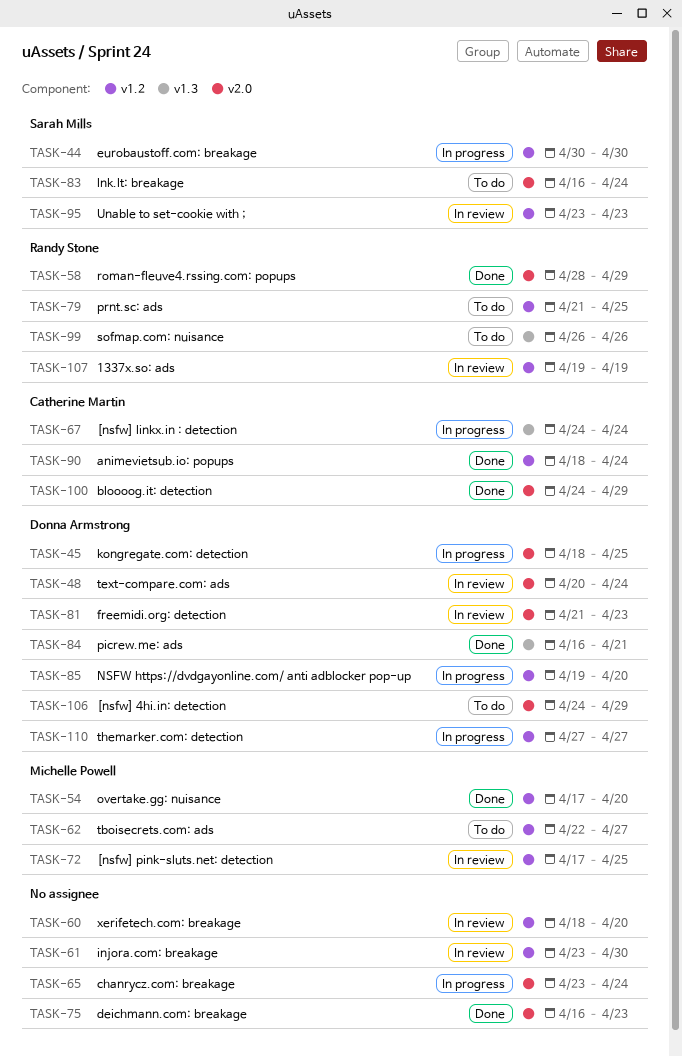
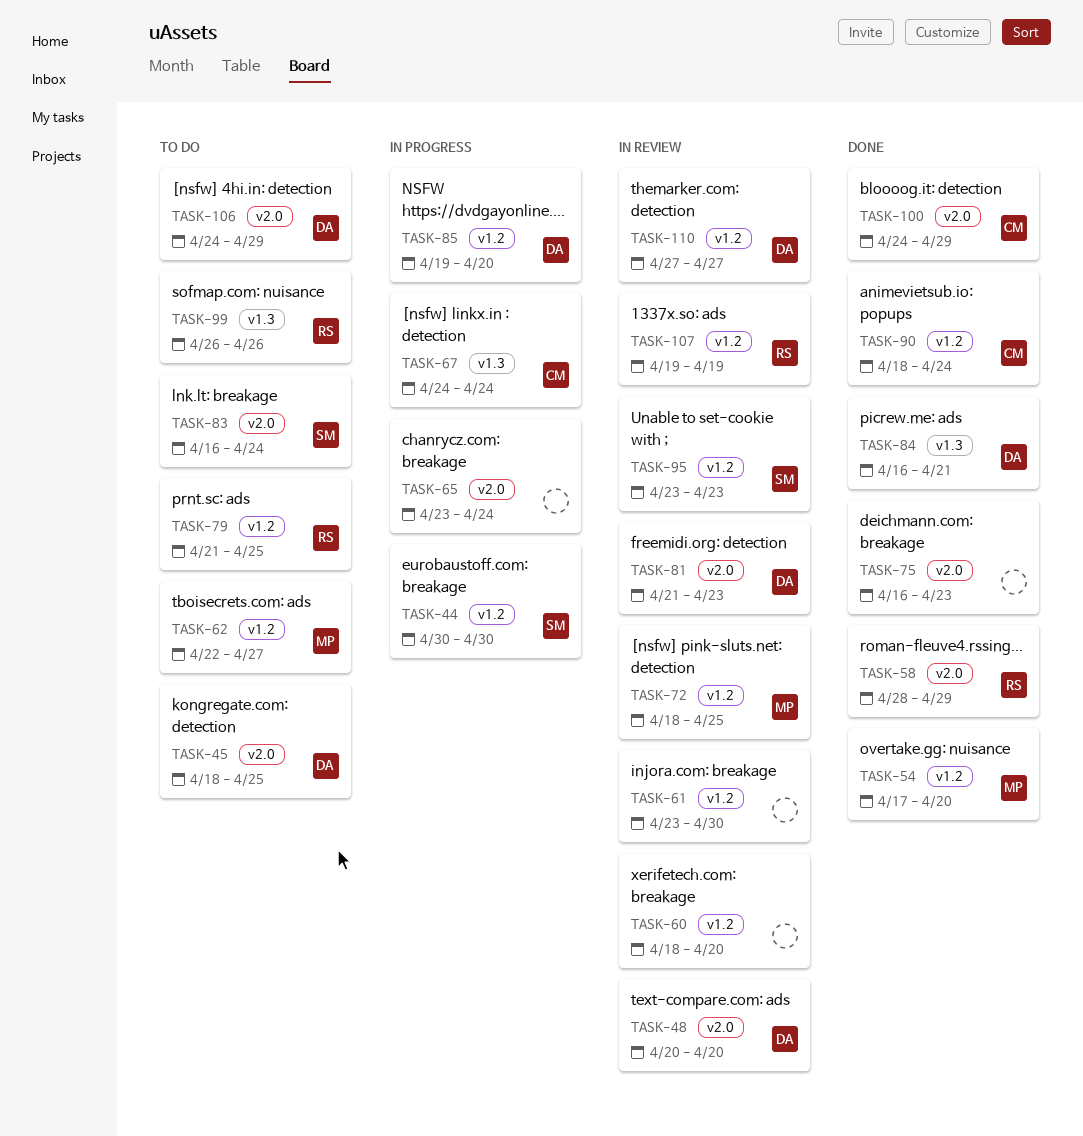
TASK-45, status: In progress -> To do
TASK-48, due: Apr 24 -> Apr 20
TASK-72, start: Apr 17 -> Apr 18
TASK-110, status: In progress -> In review

